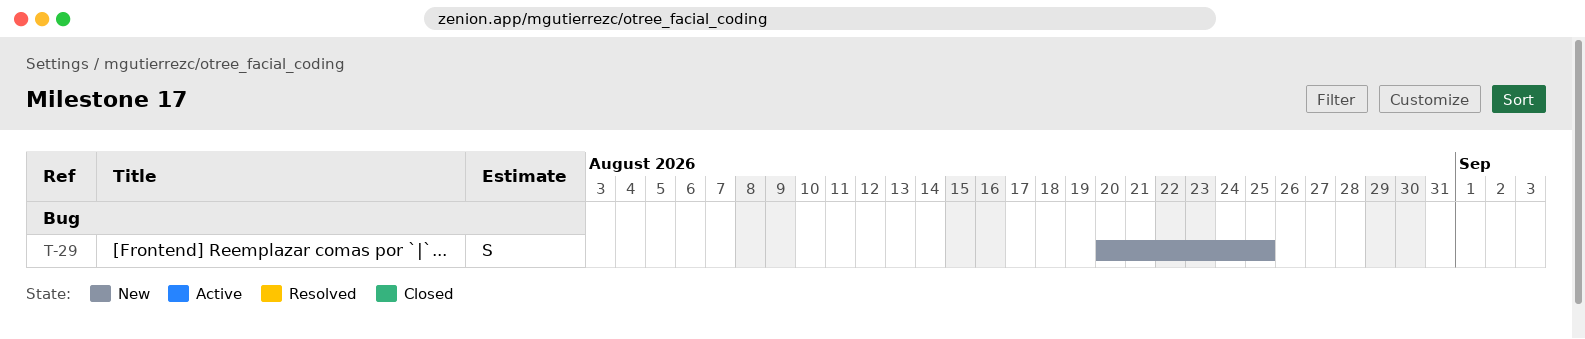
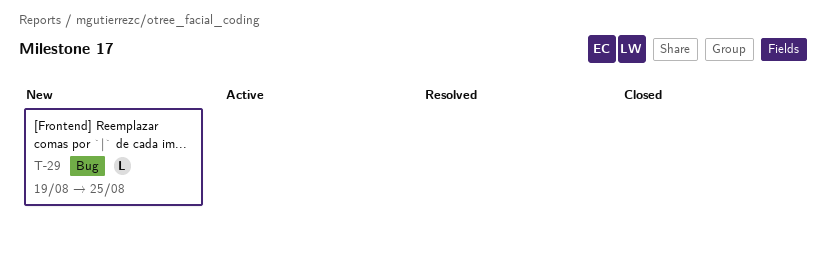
T-29, estimate: S -> L
T-29, start: Aug 20 -> Aug 19

